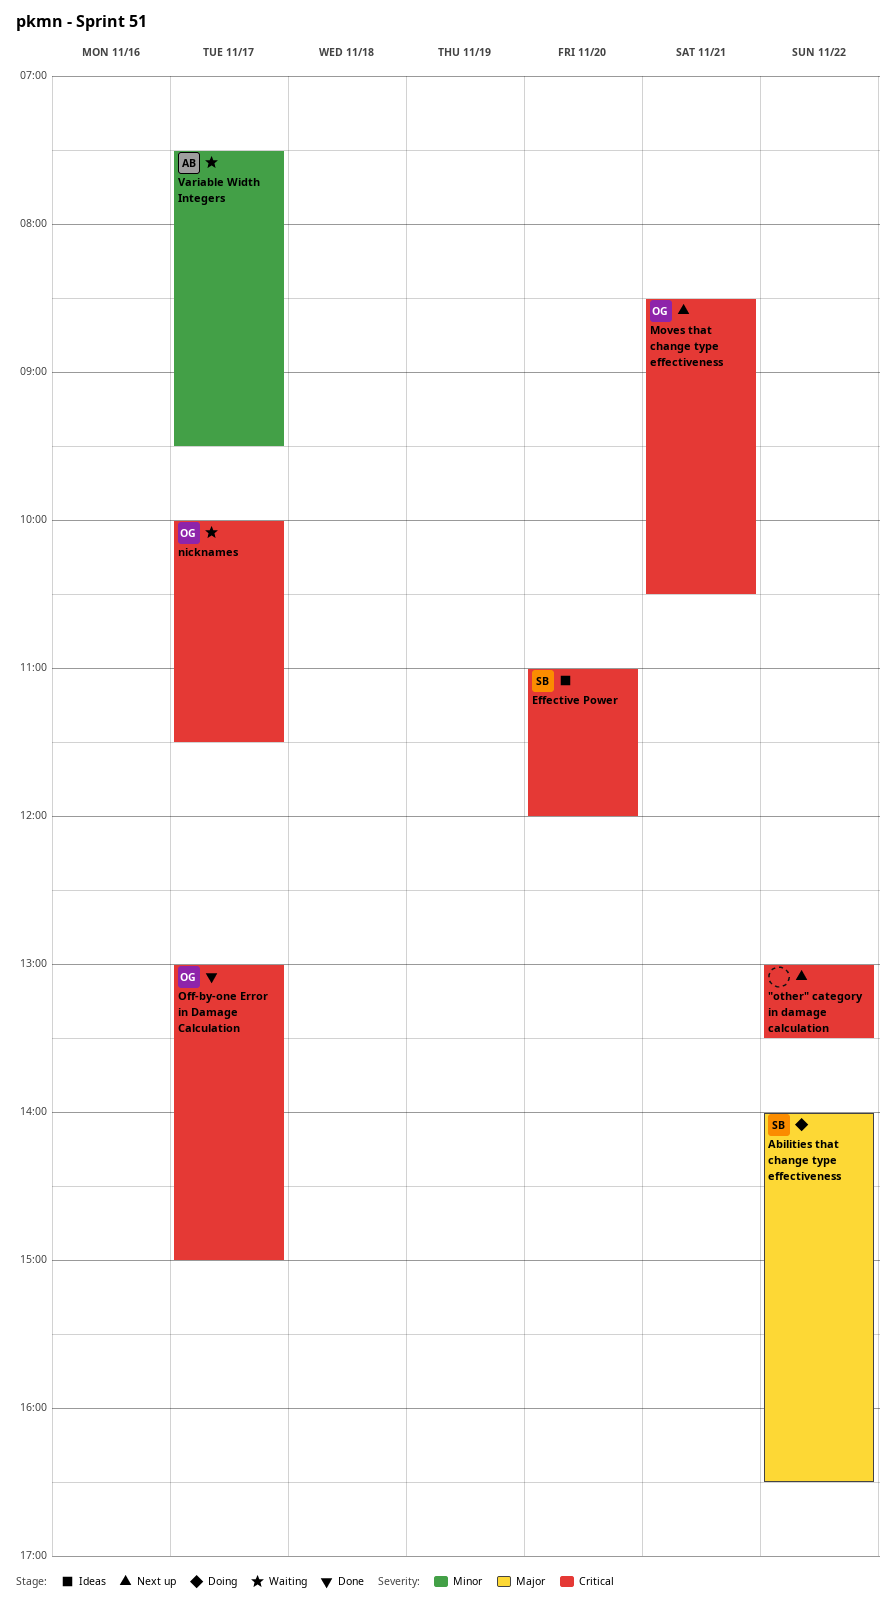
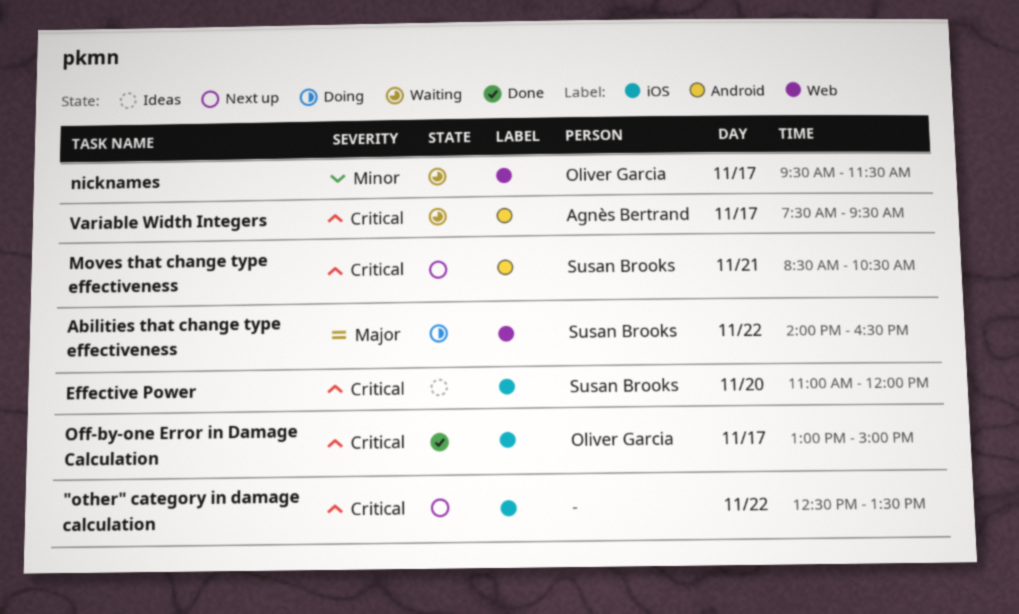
"other" category in damage calculation, begins: 13:00 -> 12:30
Moves that change type effectiveness, owner: Oliver Garcia -> Susan Brooks
nicknames, priority: Critical -> Minor
nicknames, begins: 10:00 -> 09:30
Variable Width Integers, priority: Minor -> Critical

